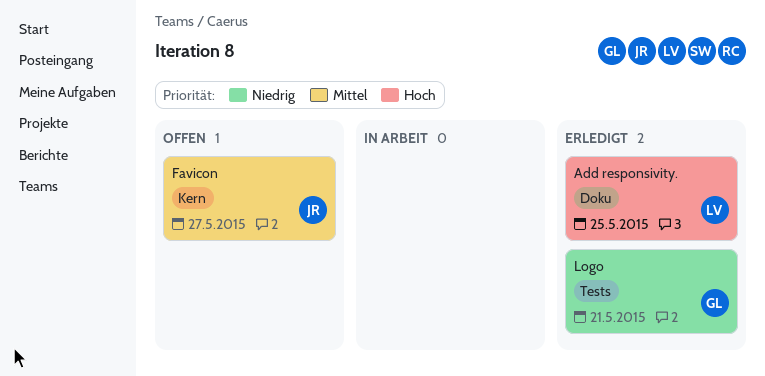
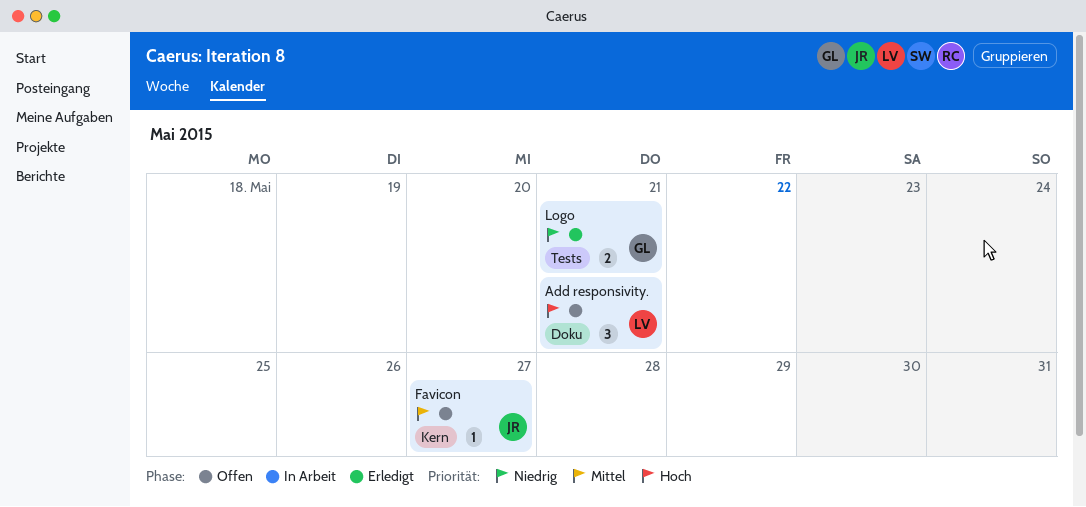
Add responsivity., status: Erledigt -> Offen
Add responsivity., due: May 25 -> May 21

